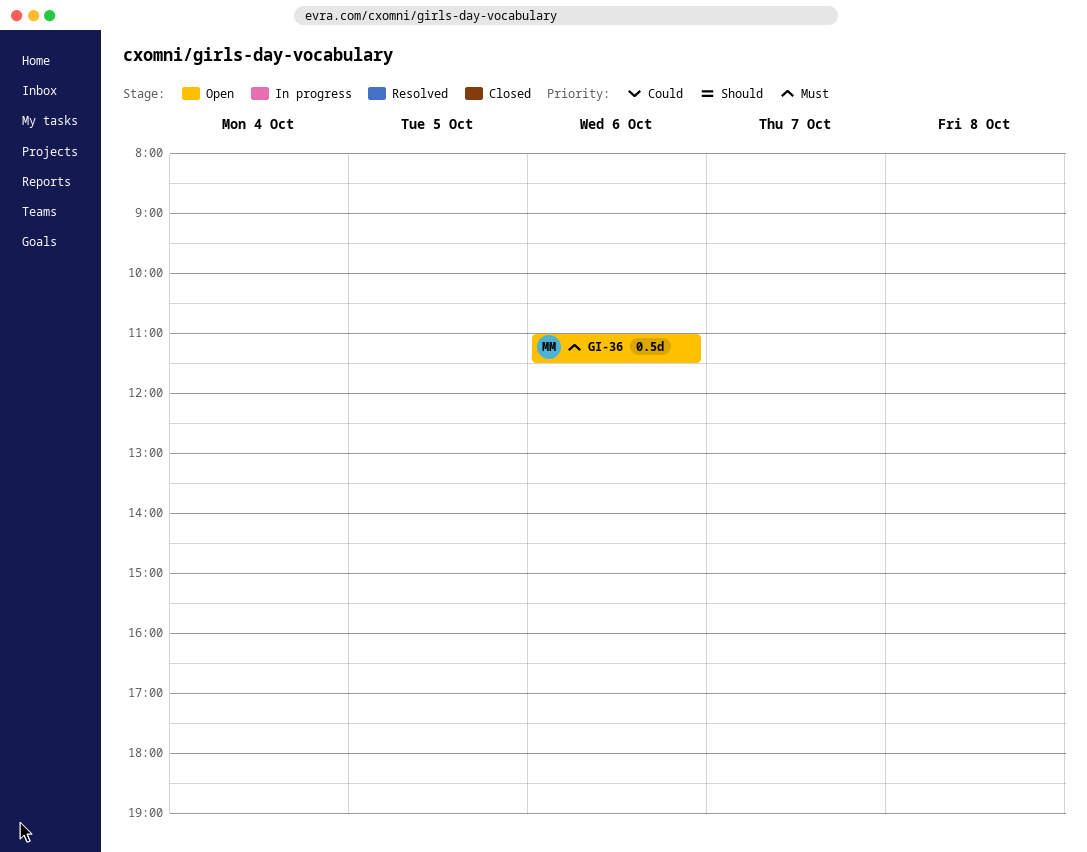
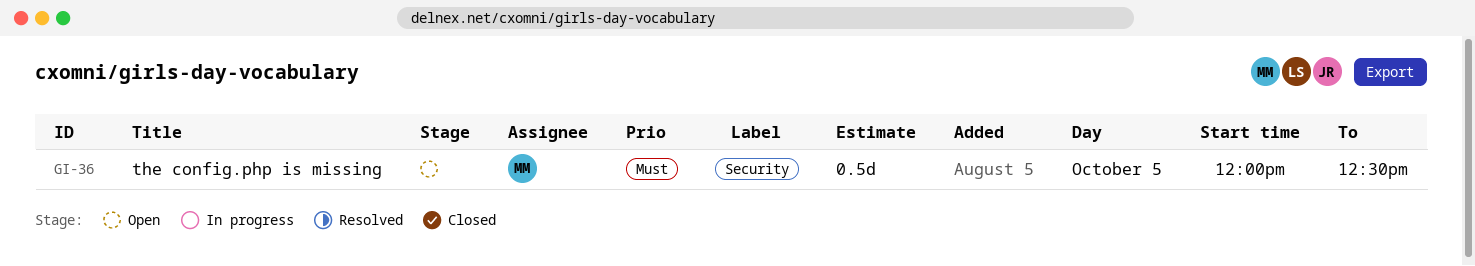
GI-36, day: Oct 6 -> Oct 5
GI-36, begins: 11:00 -> 12:00
GI-36, ends: 11:30 -> 12:30

